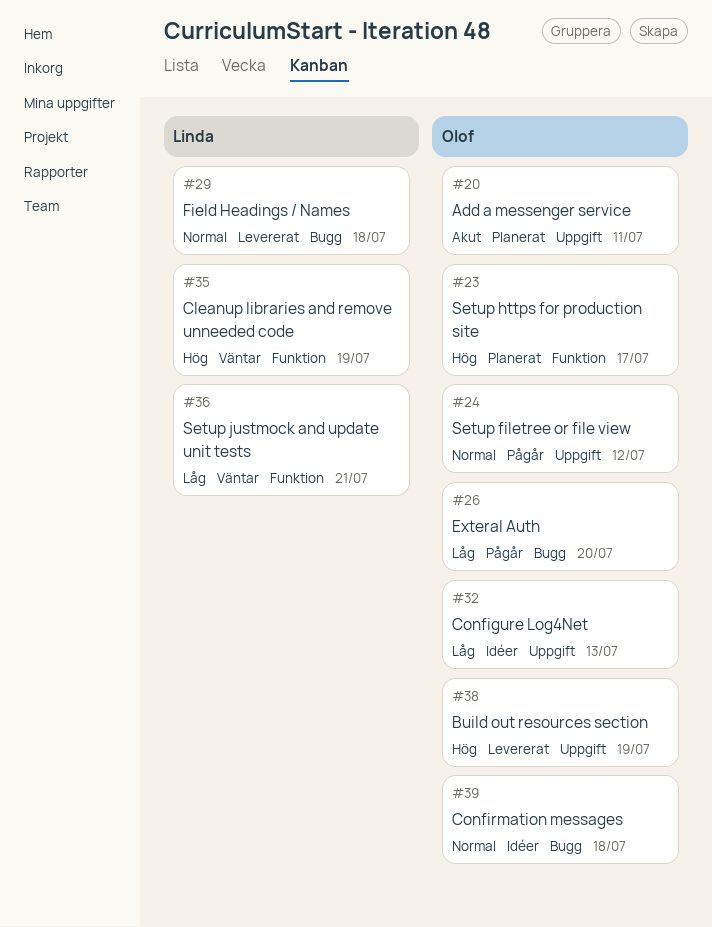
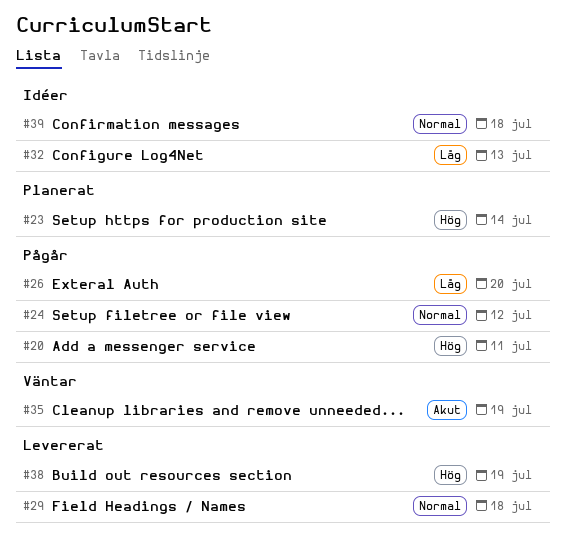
#20, status: Planerat -> Pågår
#20, priority: Akut -> Hög
#23, due: Jul 17 -> Jul 14
#35, priority: Hög -> Akut
#36: present -> none

